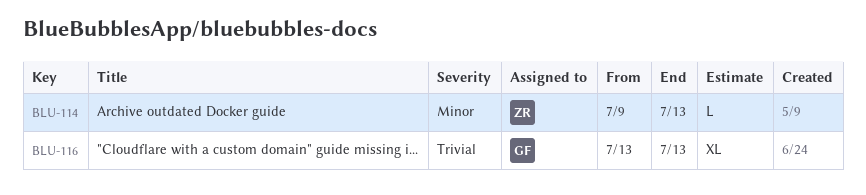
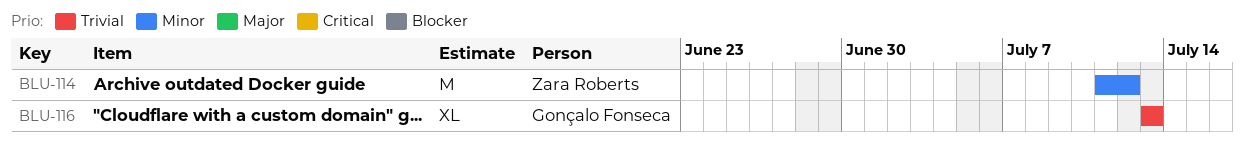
BLU-114, estimate: L -> M
BLU-114, start: Jul 9 -> Jul 11
BLU-114, due: Jul 13 -> Jul 12

